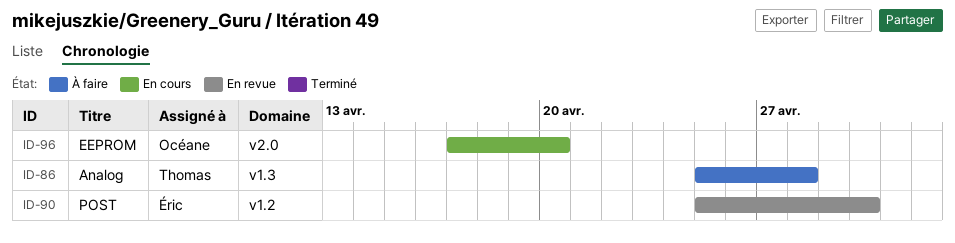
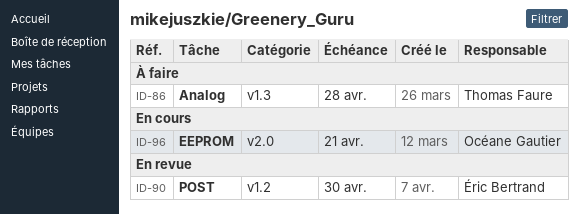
ID-96, due: Apr 20 -> Apr 21

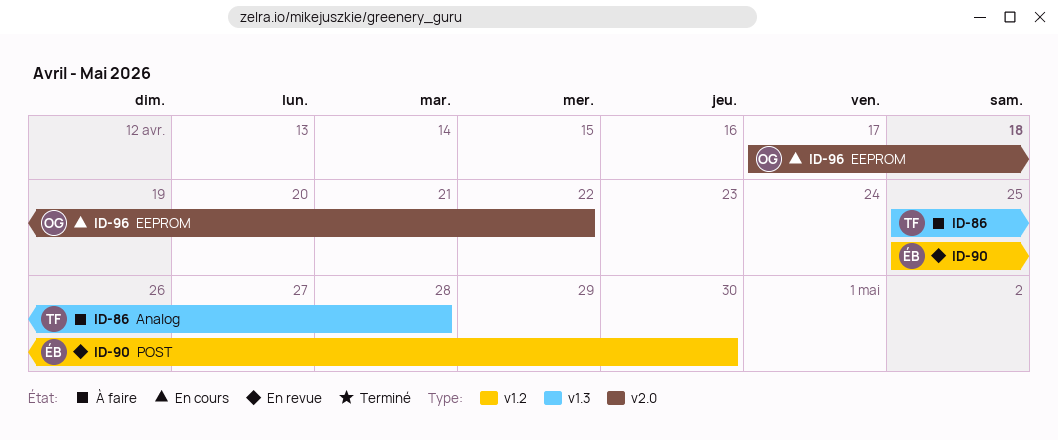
ID-96, due: Apr 21 -> Apr 22

